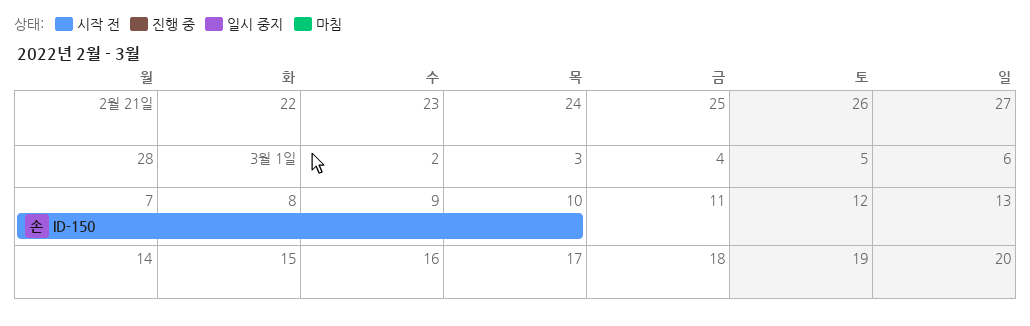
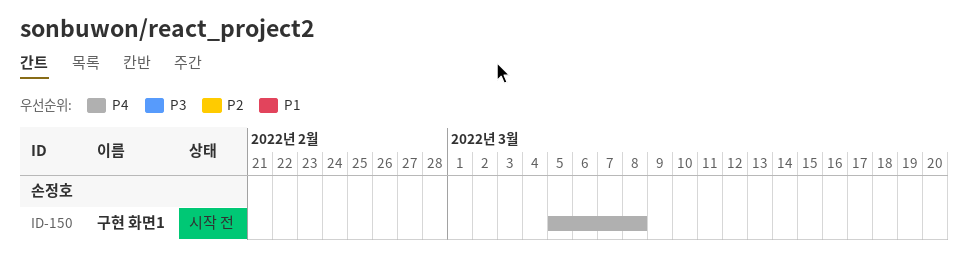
ID-150, start: Mar 7 -> Mar 5
ID-150, due: Mar 10 -> Mar 8

